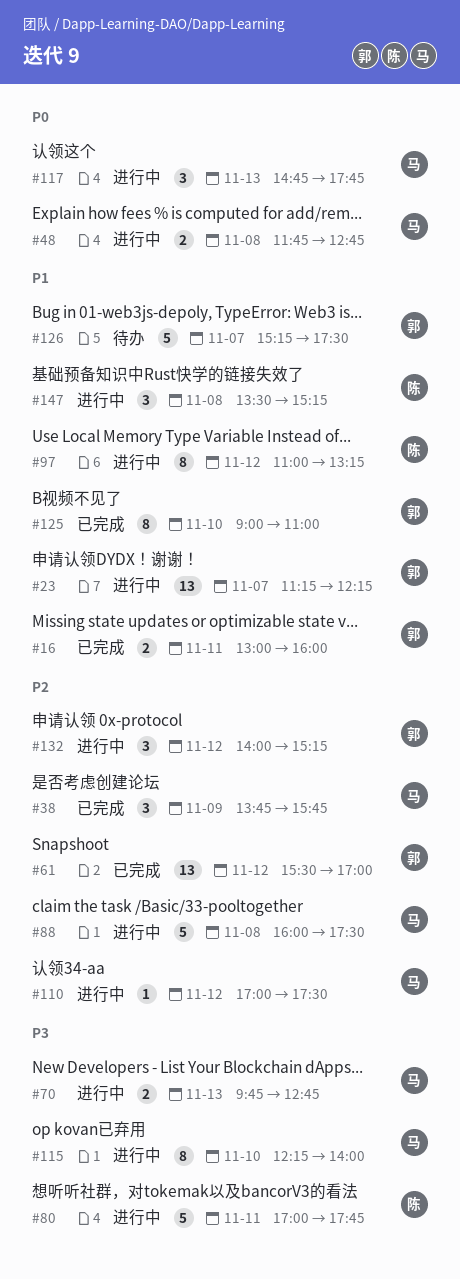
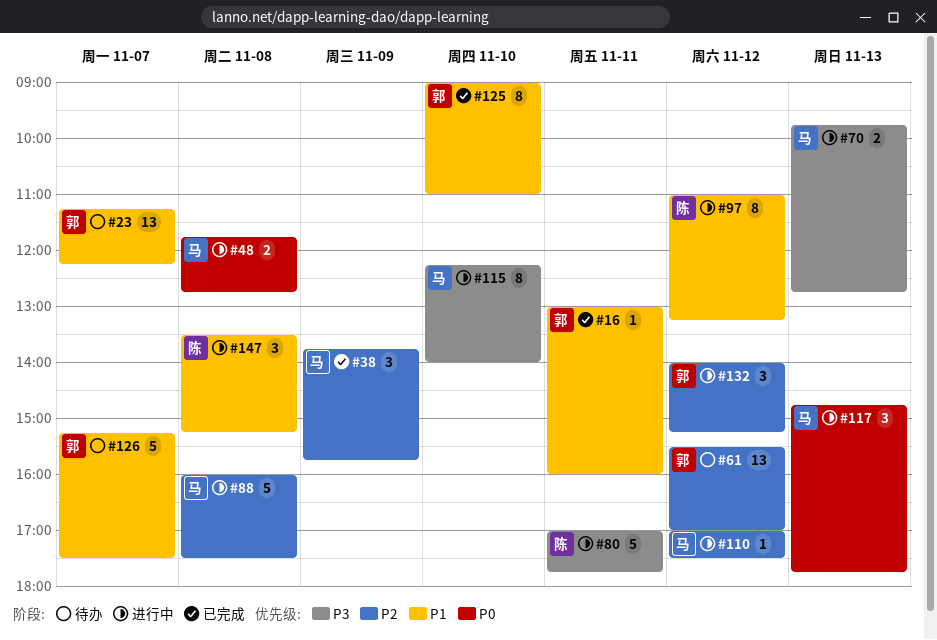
#16, estimate: 2 -> 1
#23, status: 进行中 -> 待办
#61, status: 已完成 -> 待办

